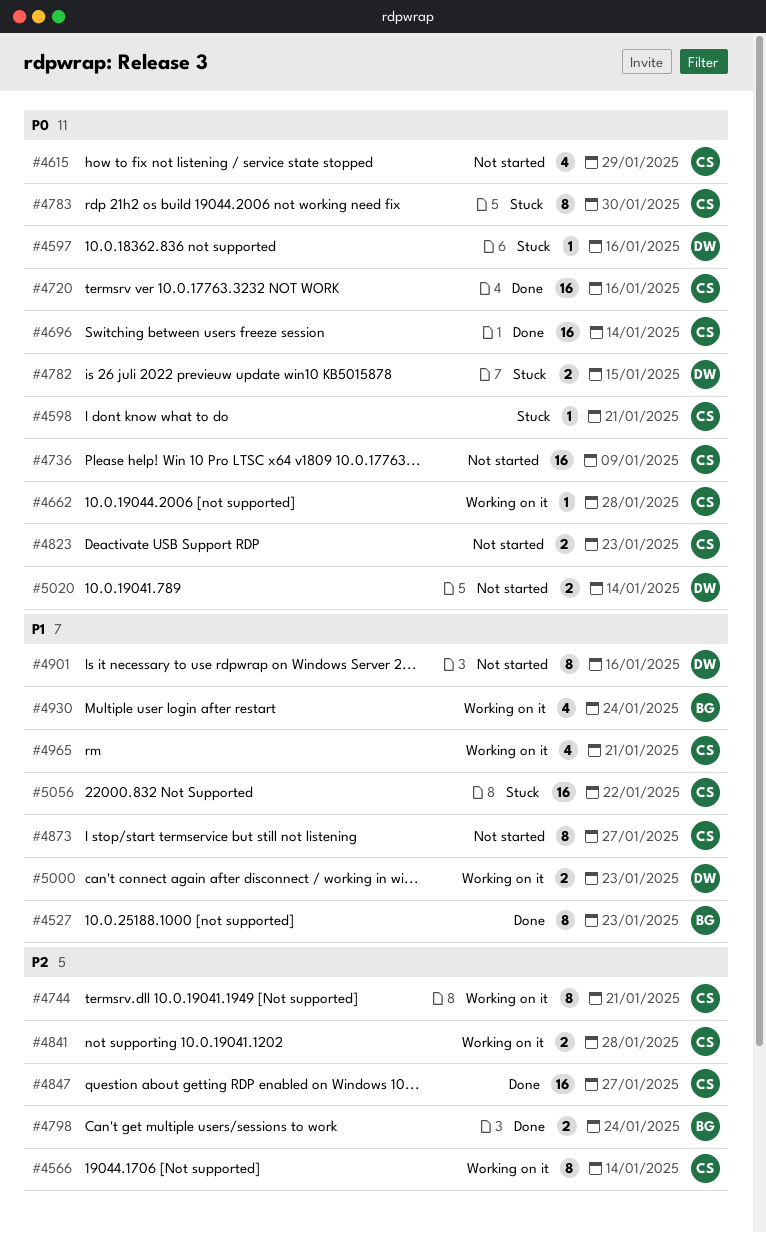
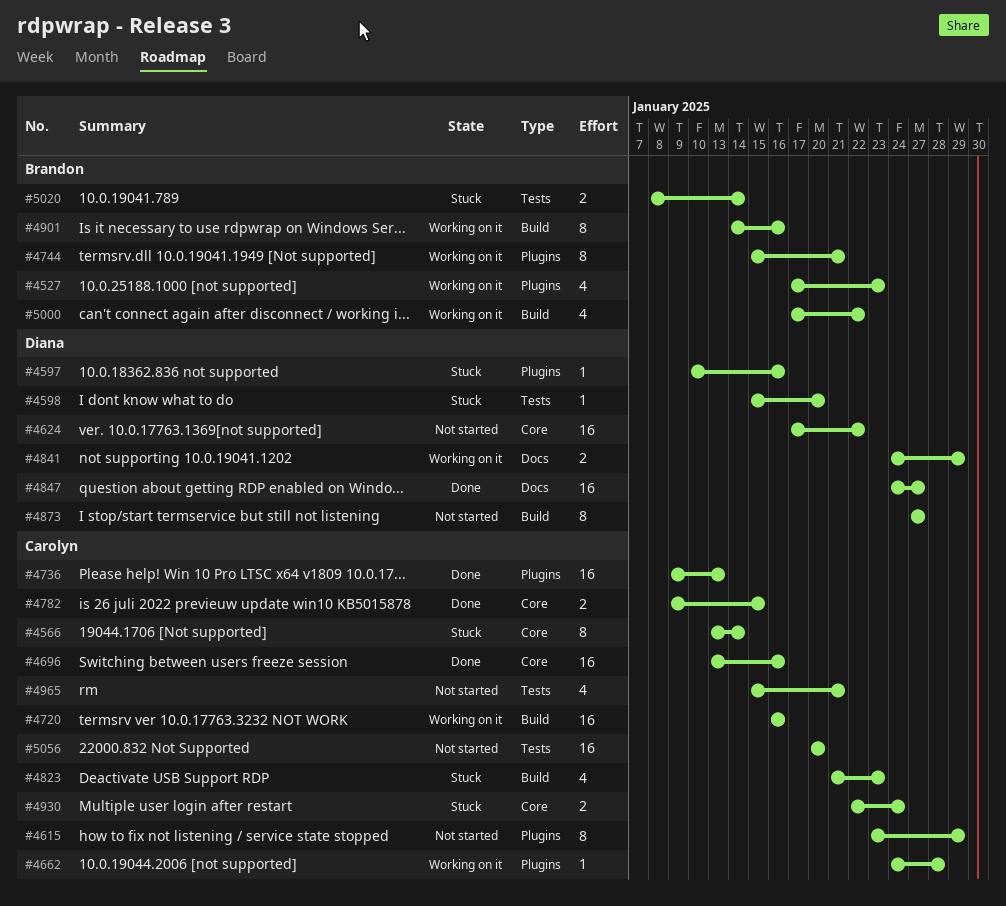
#4527, status: Done -> Working on it
#4527, estimate: 8 -> 4
#4566, status: Working on it -> Stuck
#4598, owner: Carolyn -> Diana
#4598, due: Jan 21 -> Jan 20
#4615, estimate: 4 -> 8
#4624: none -> present
#4696, due: Jan 14 -> Jan 16
#4720, status: Done -> Working on it
#4736, status: Not started -> Done
#4736, due: Jan 9 -> Jan 13
#4744, owner: Carolyn -> Brandon
#4782, status: Stuck -> Done
#4782, owner: Diana -> Carolyn
#4783: present -> none
#4798: present -> none
#4823, status: Not started -> Stuck
#4823, estimate: 2 -> 4
#4841, owner: Carolyn -> Diana
#4841, due: Jan 28 -> Jan 29
#4847, owner: Carolyn -> Diana
#4873, owner: Carolyn -> Diana
#4901, status: Not started -> Working on it
#4901, owner: Diana -> Brandon
#4930, status: Working on it -> Stuck
#4930, owner: Brandon -> Carolyn
#4930, estimate: 4 -> 2
#4965, status: Working on it -> Not started
#5000, owner: Diana -> Brandon
#5000, estimate: 2 -> 4
#5000, due: Jan 23 -> Jan 22
#5020, status: Not started -> Stuck
#5020, owner: Diana -> Brandon
#5056, status: Stuck -> Not started
#5056, due: Jan 22 -> Jan 20

